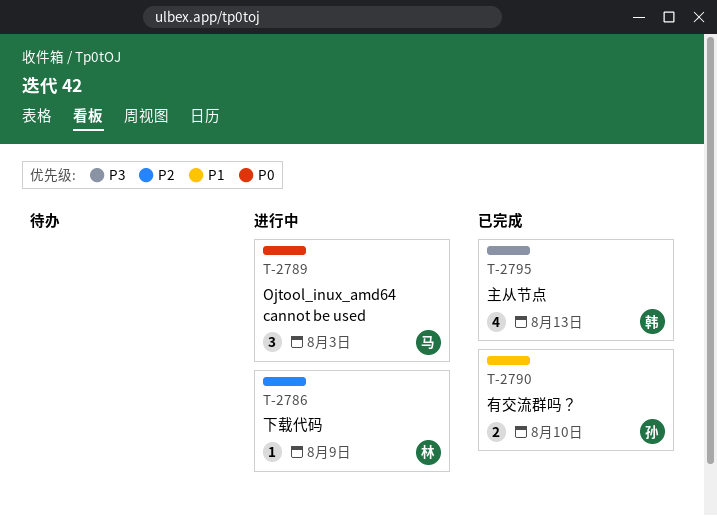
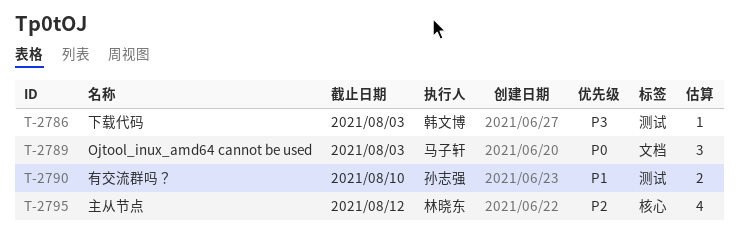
T-2786, owner: 林晓东 -> 韩文博
T-2786, priority: P2 -> P3
T-2786, due: Aug 9 -> Aug 3
T-2795, owner: 韩文博 -> 林晓东
T-2795, priority: P3 -> P2
T-2795, due: Aug 13 -> Aug 12

